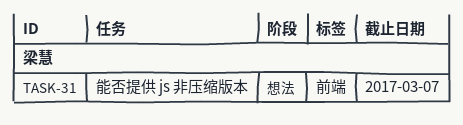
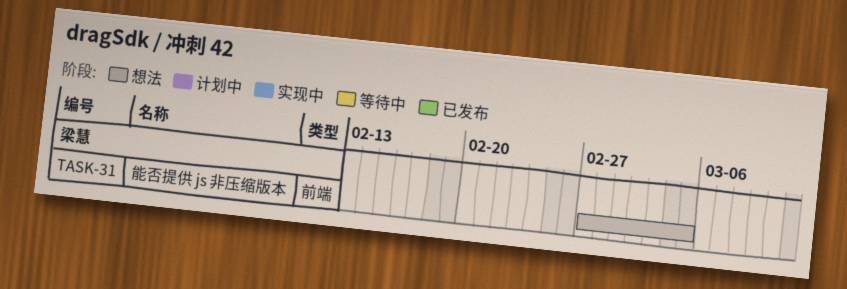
TASK-31, due: Mar 7 -> Mar 5

